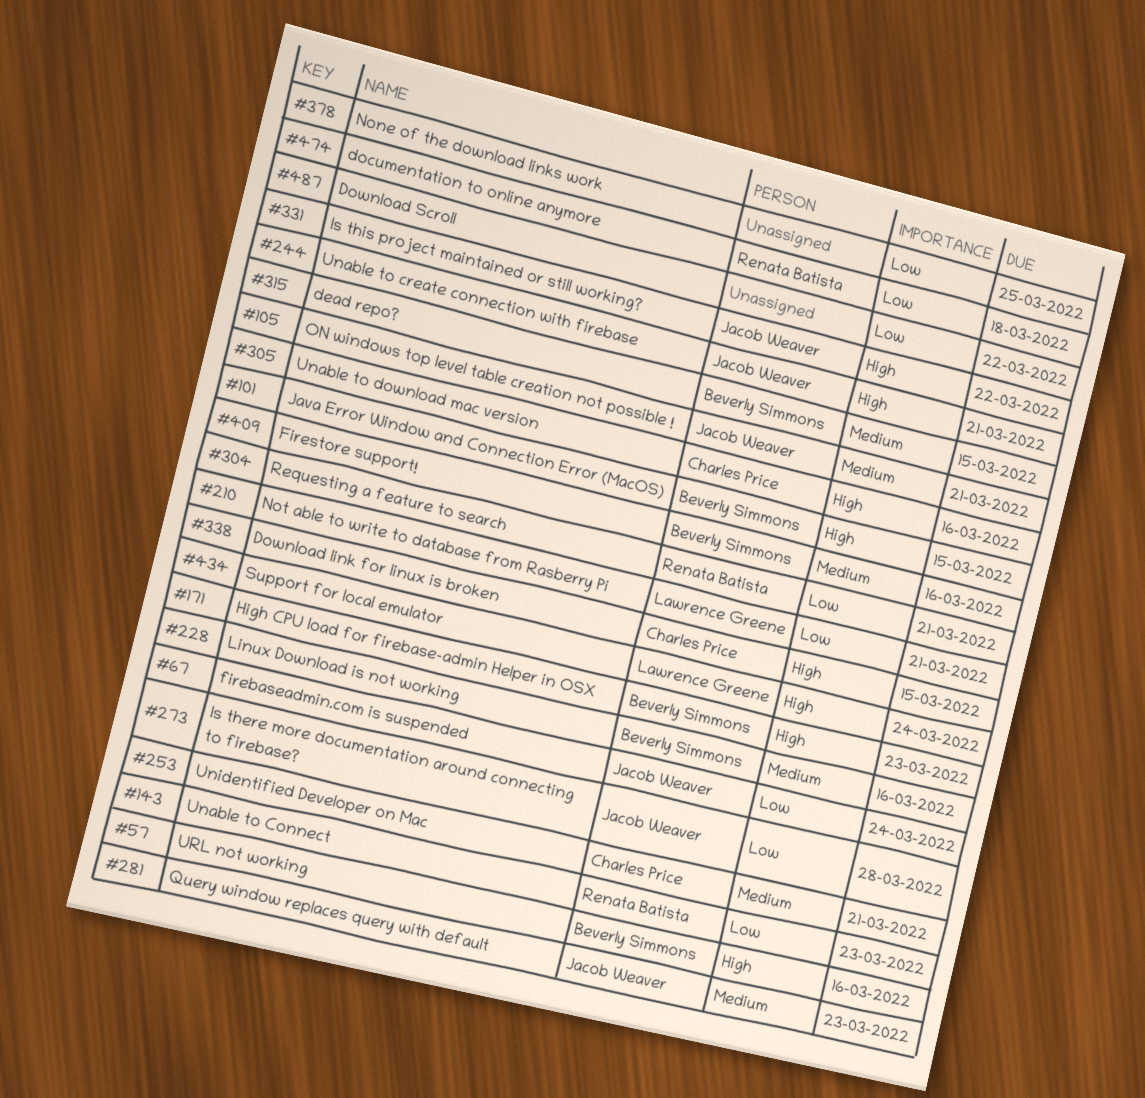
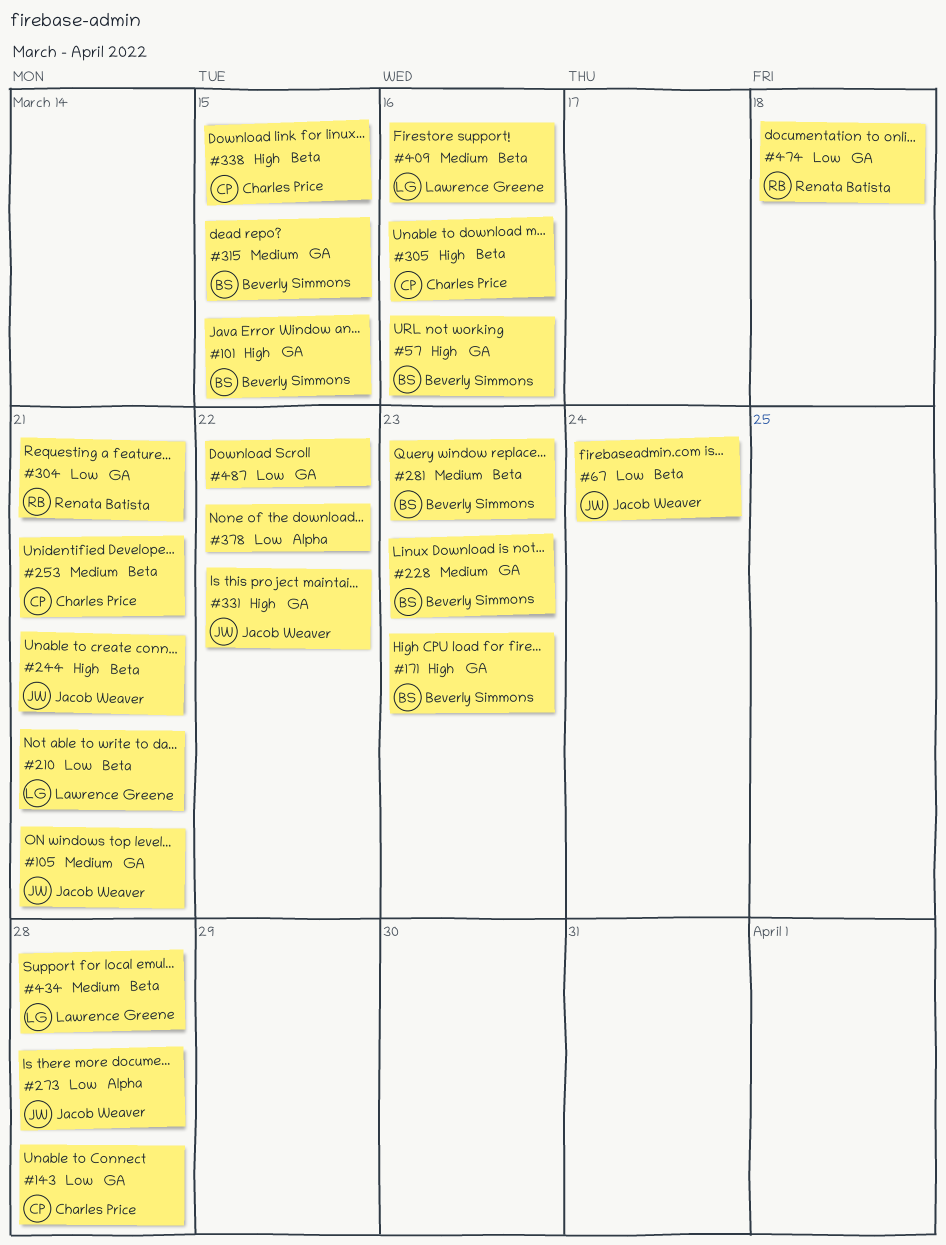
#143, owner: Renata Batista -> Charles Price
#143, due: Mar 23 -> Mar 28
#228, due: Mar 16 -> Mar 23
#281, owner: Jacob Weaver -> Beverly Simmons
#378, due: Mar 25 -> Mar 22
#409, owner: Beverly Simmons -> Lawrence Greene
#434, priority: High -> Medium
#434, due: Mar 24 -> Mar 28

